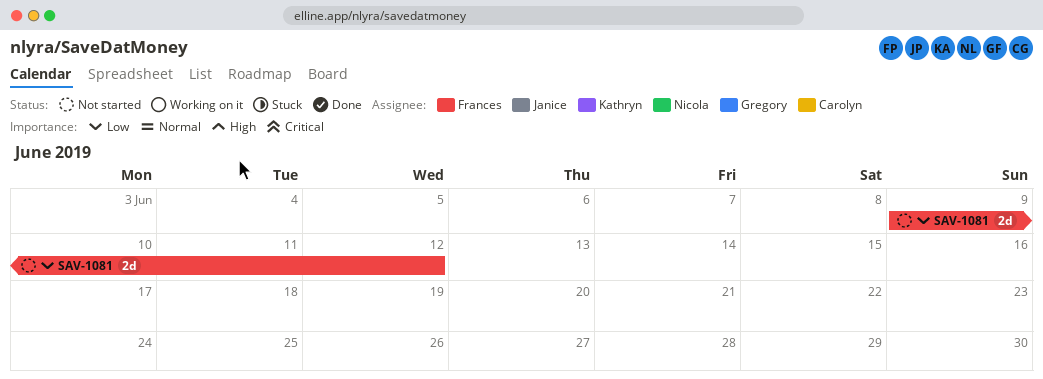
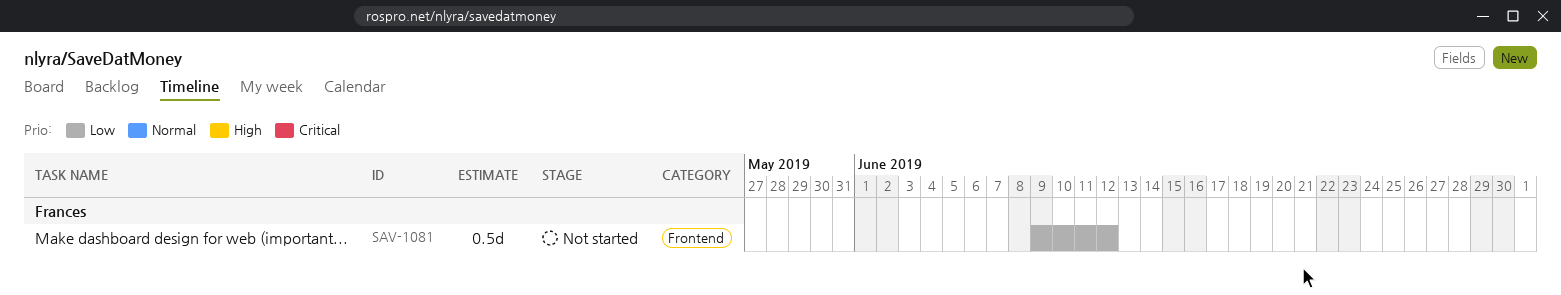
SAV-1081, estimate: 2d -> 0.5d

